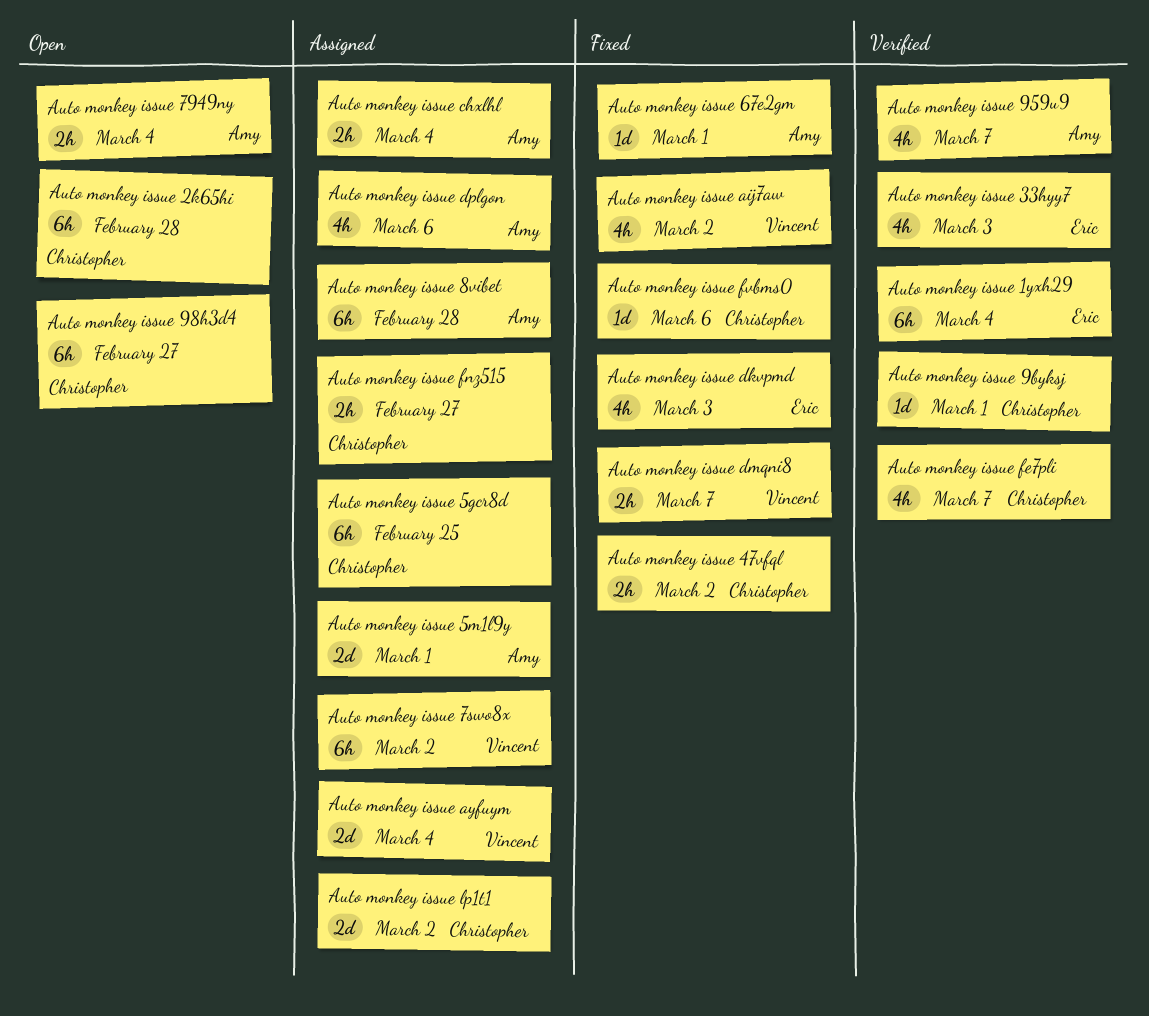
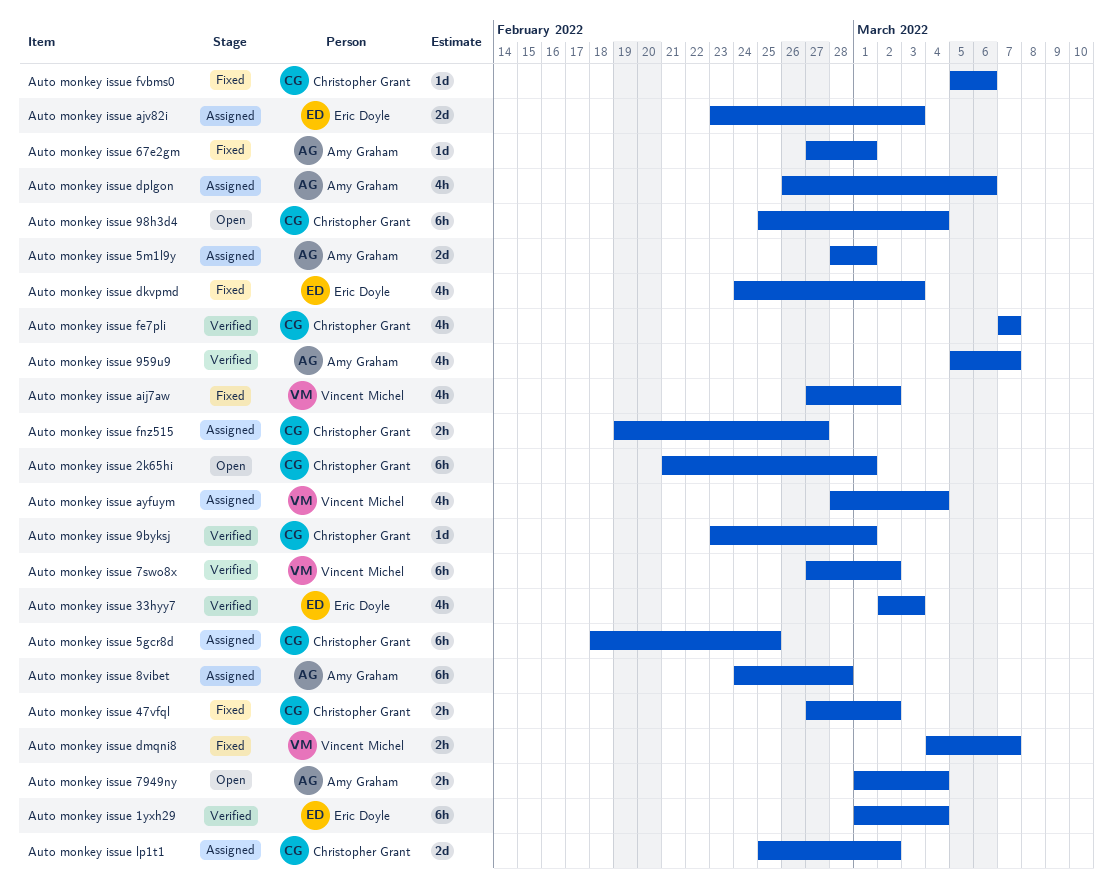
Auto monkey issue 2k65hi, due: Feb 28 -> Mar 1
Auto monkey issue 7swo8x, status: Assigned -> Verified
Auto monkey issue 98h3d4, due: Feb 27 -> Mar 4
Auto monkey issue ajv82i: none -> present
Auto monkey issue ayfuym, estimate: 2d -> 4h
Auto monkey issue chxlhl: present -> none

